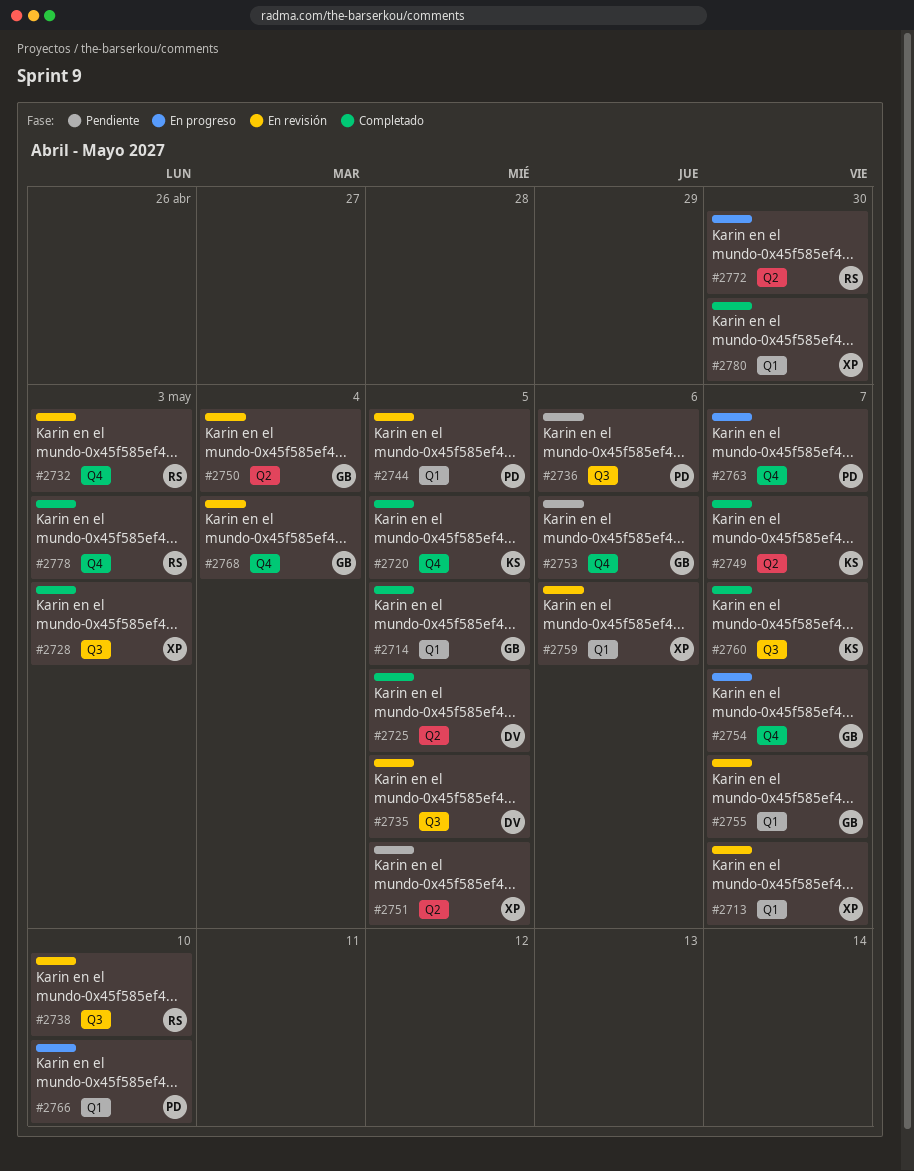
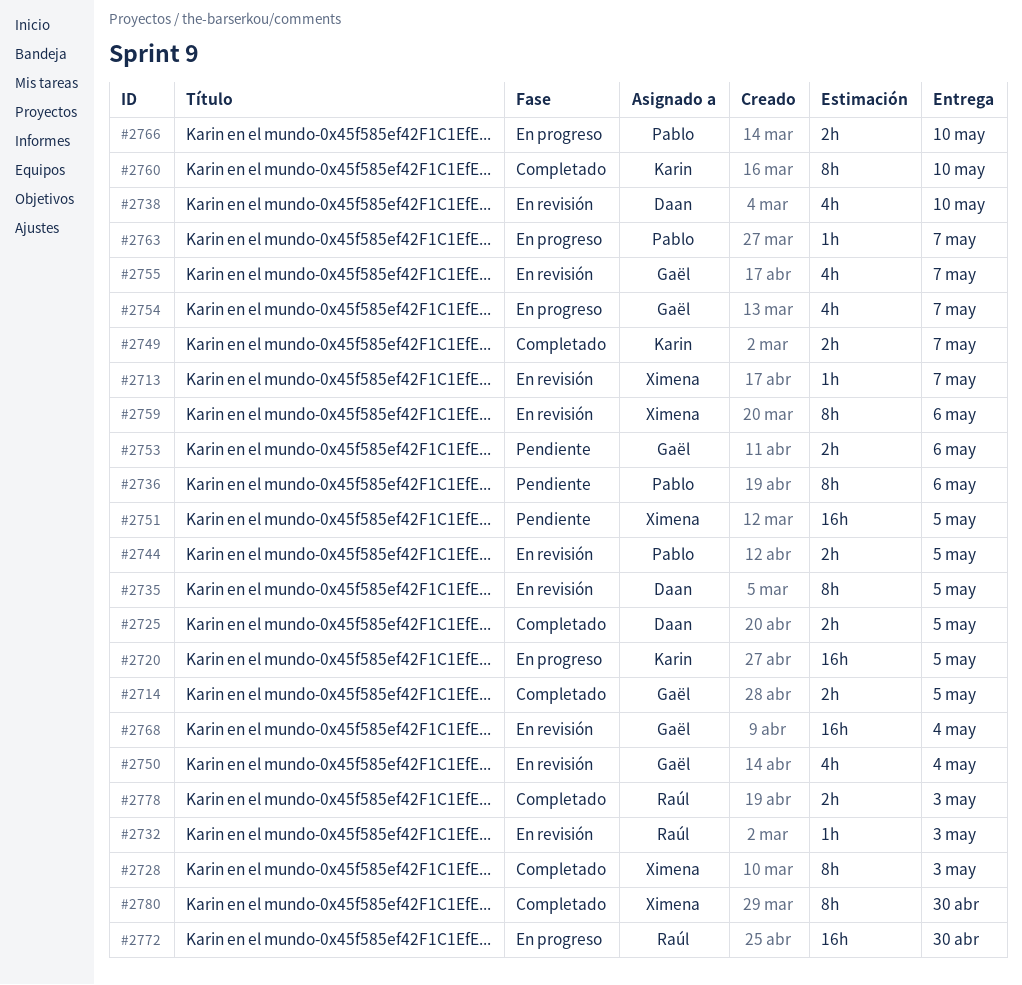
#2720, status: Completado -> En progreso
#2738, owner: Raúl -> Daan
#2760, due: May 7 -> May 10

